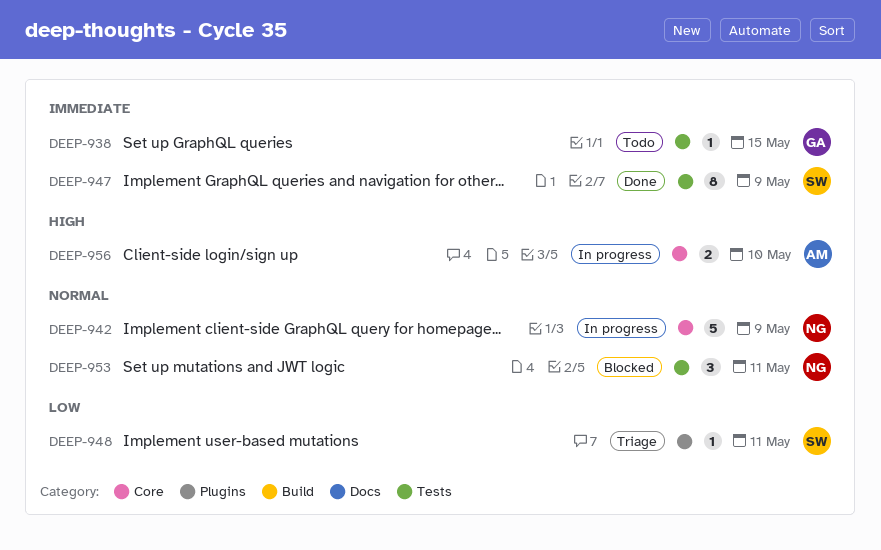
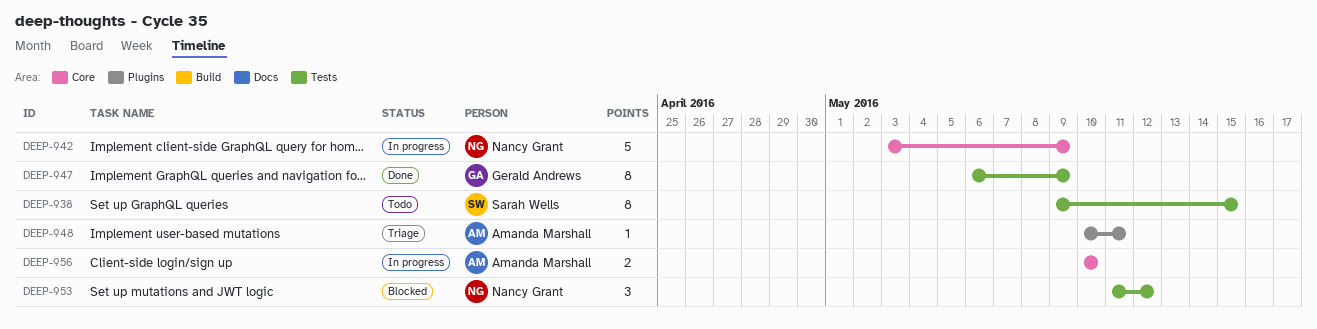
DEEP-938, owner: Gerald Andrews -> Sarah Wells
DEEP-938, estimate: 1 -> 8
DEEP-947, owner: Sarah Wells -> Gerald Andrews
DEEP-948, owner: Sarah Wells -> Amanda Marshall
DEEP-953, due: May 11 -> May 12

